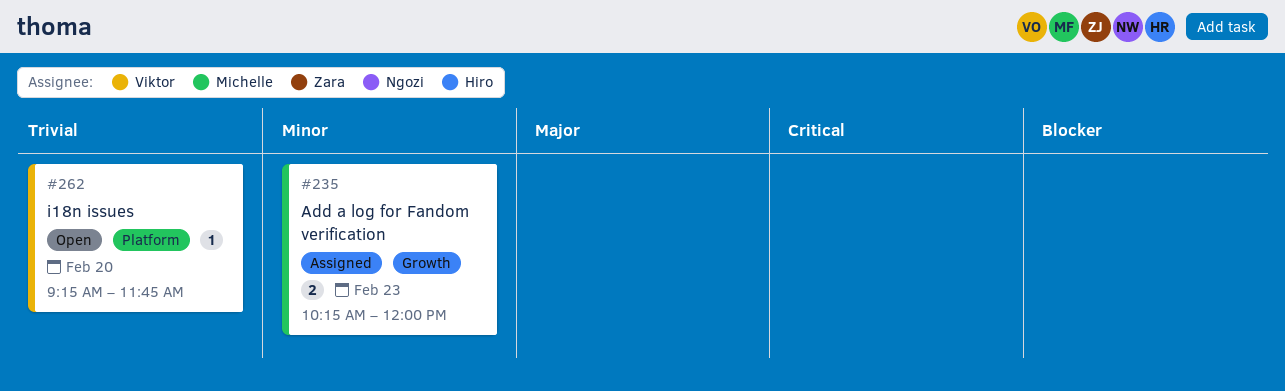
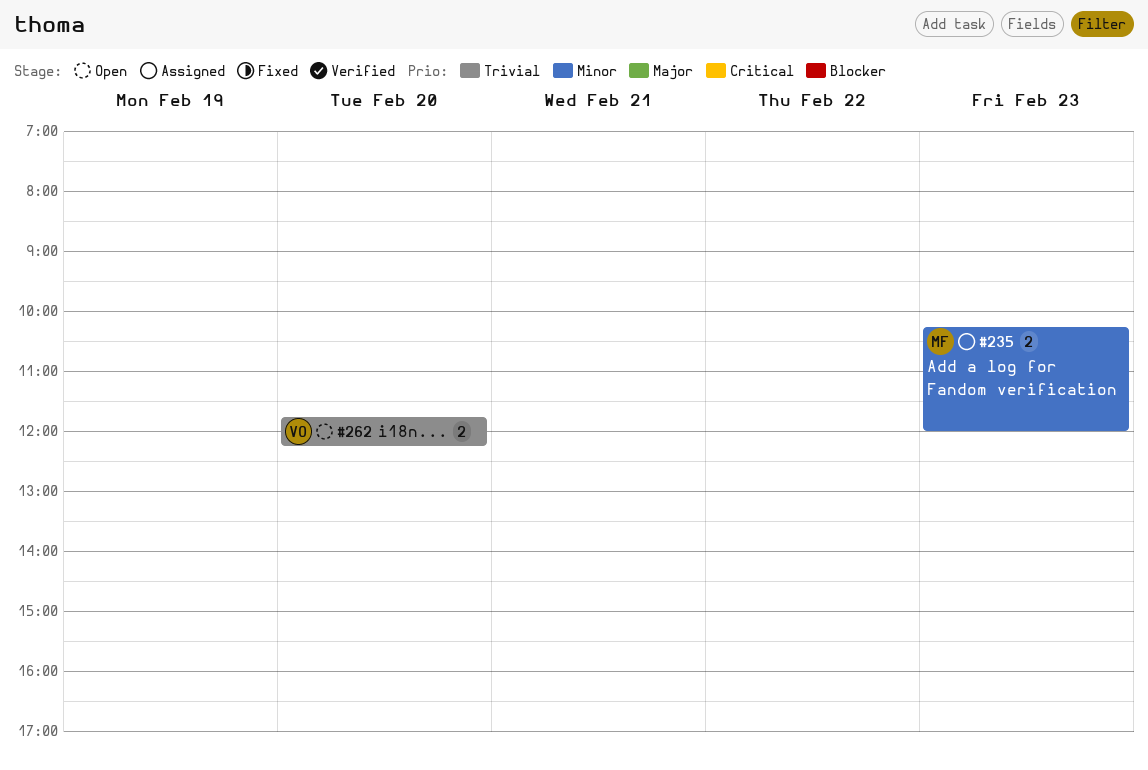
#262, estimate: 1 -> 2
#262, begins: 09:15 -> 11:45
#262, ends: 11:45 -> 12:15

